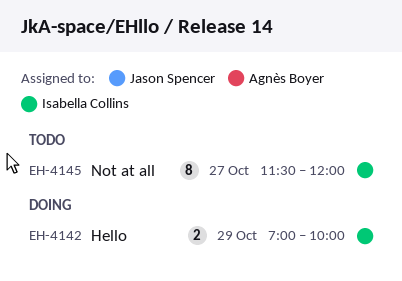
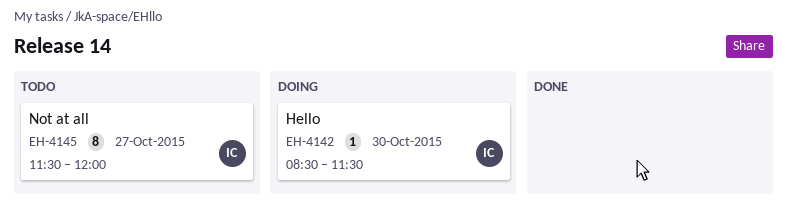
EH-4142, estimate: 2 -> 1
EH-4142, day: Oct 29 -> Oct 30
EH-4142, begins: 07:00 -> 08:30
EH-4142, ends: 10:00 -> 11:30

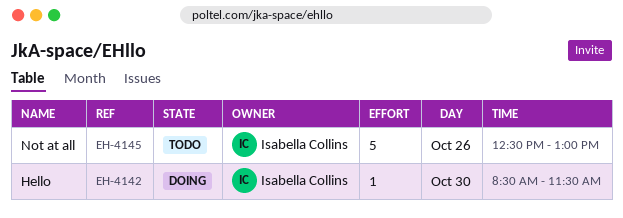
EH-4145, estimate: 8 -> 5
EH-4145, day: Oct 27 -> Oct 26
EH-4145, begins: 11:30 -> 12:30
EH-4145, ends: 12:00 -> 13:00

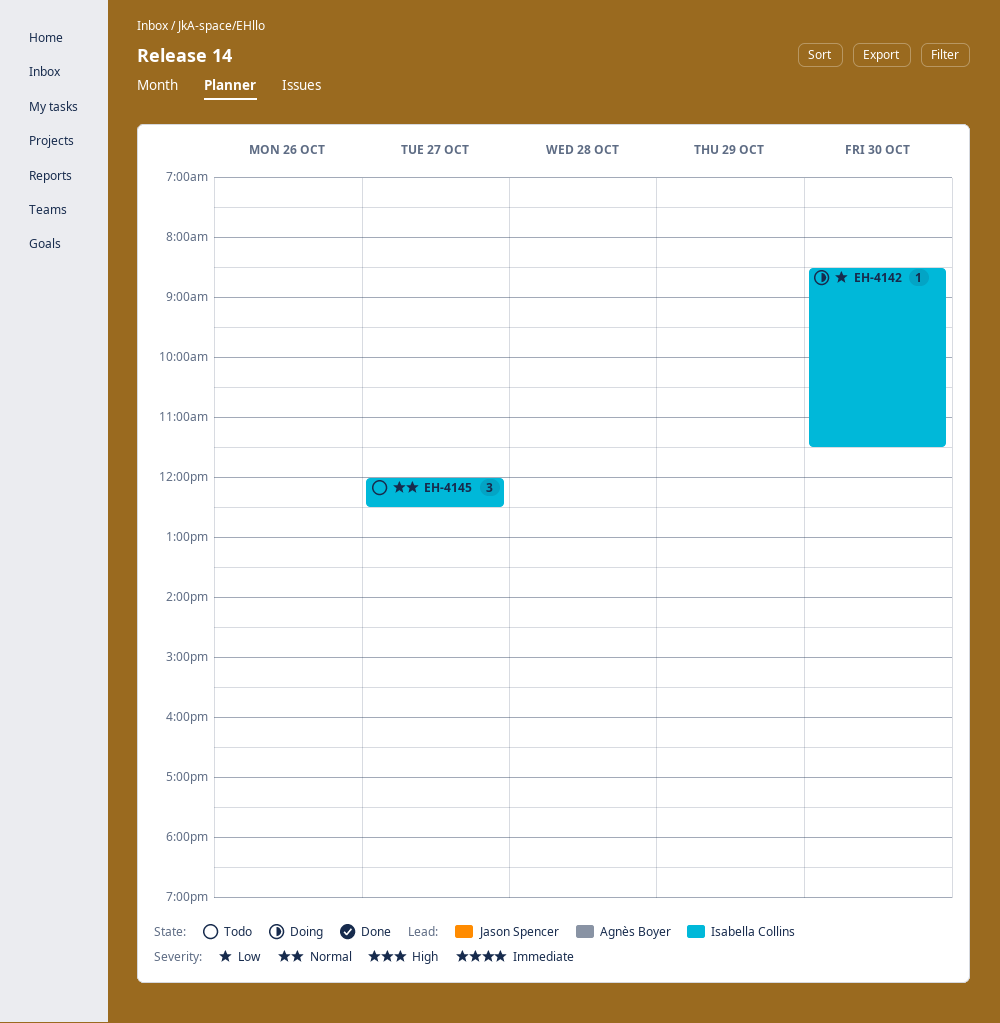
EH-4145, estimate: 5 -> 3
EH-4145, day: Oct 26 -> Oct 27
EH-4145, begins: 12:30 -> 12:00
EH-4145, ends: 13:00 -> 12:30

